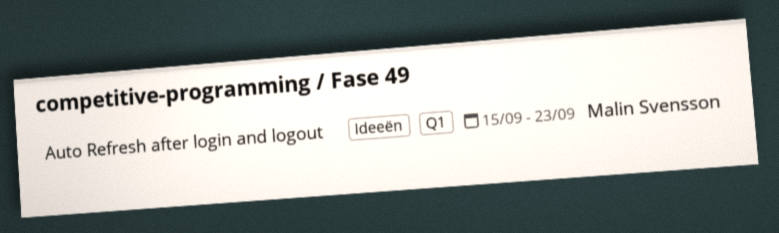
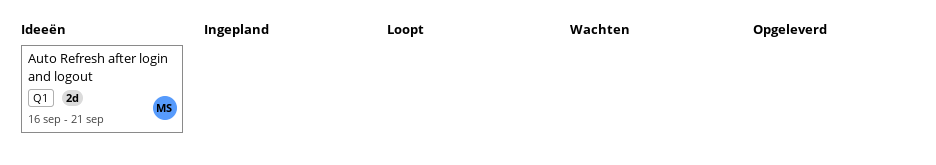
Auto Refresh after login and logout, start: Sep 15 -> Sep 16
Auto Refresh after login and logout, due: Sep 23 -> Sep 21

